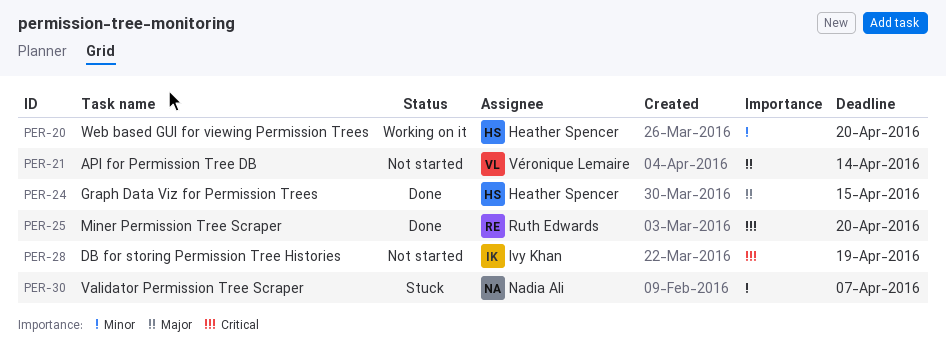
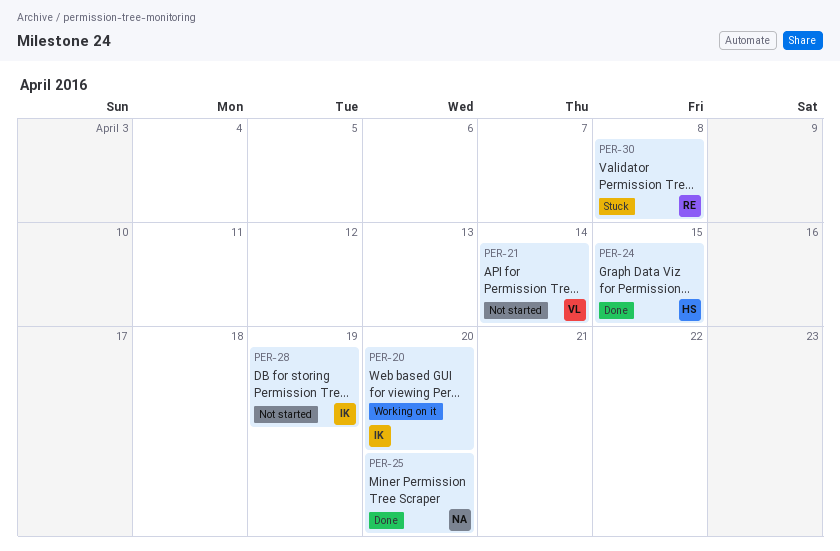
PER-20, owner: Heather Spencer -> Ivy Khan
PER-25, owner: Ruth Edwards -> Nadia Ali
PER-30, owner: Nadia Ali -> Ruth Edwards
PER-30, due: Apr 7 -> Apr 8

